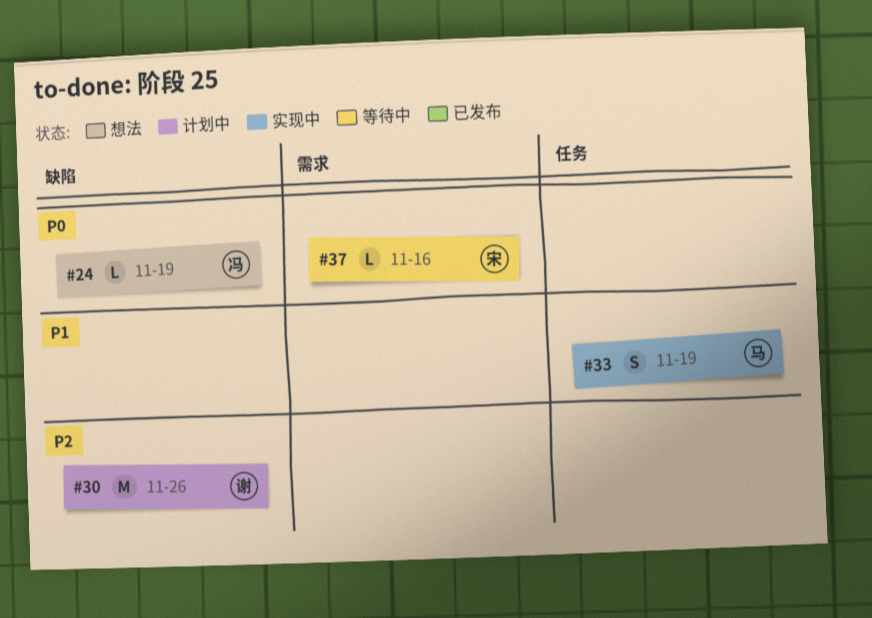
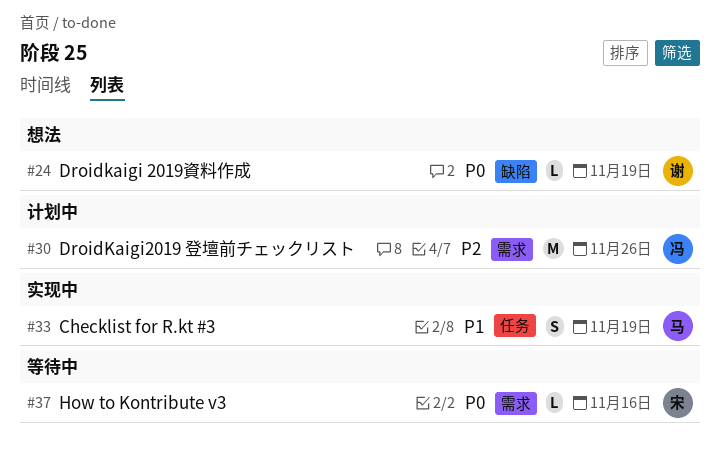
#24, owner: 冯 -> 谢
#30, owner: 谢 -> 冯
#30, label: 缺陷 -> 需求

